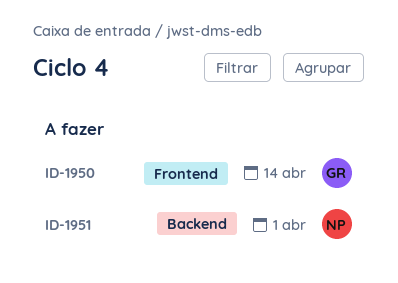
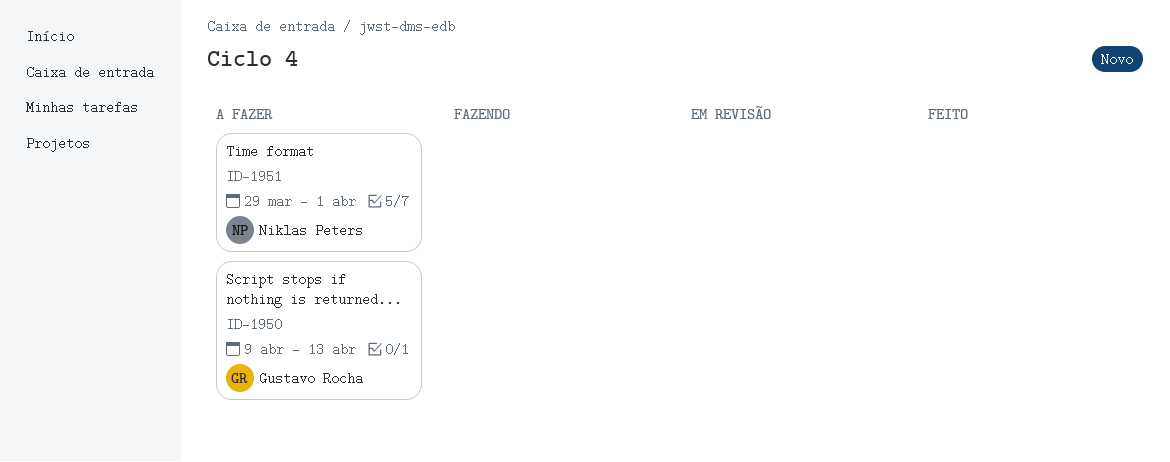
ID-1950, due: Apr 14 -> Apr 13

